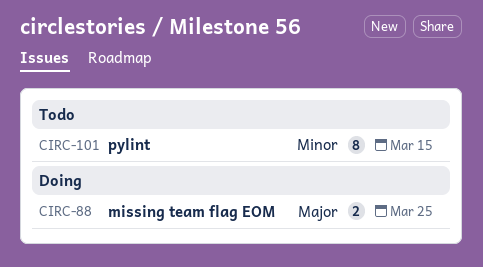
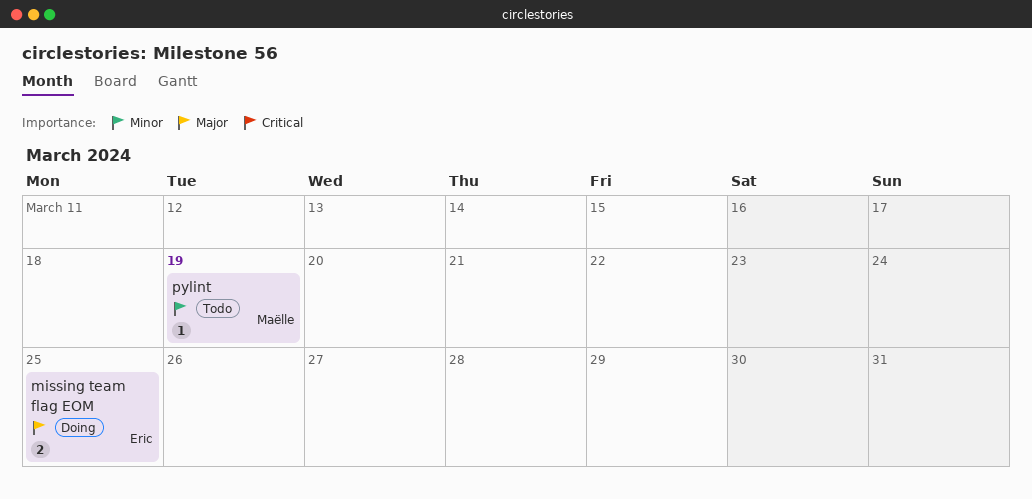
pylint, estimate: 8 -> 1
pylint, due: Mar 15 -> Mar 19

